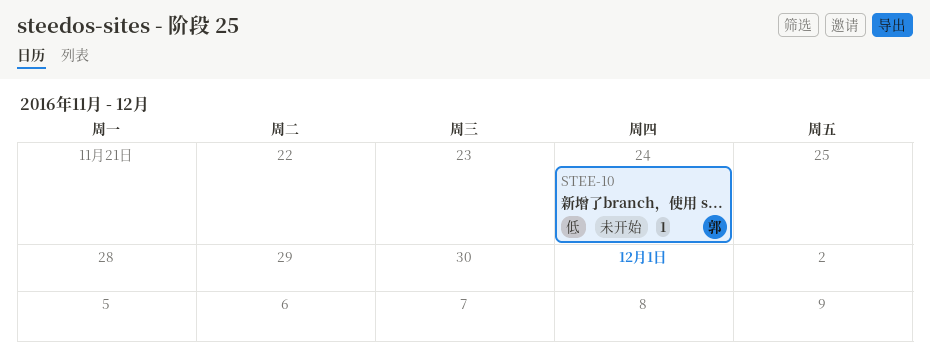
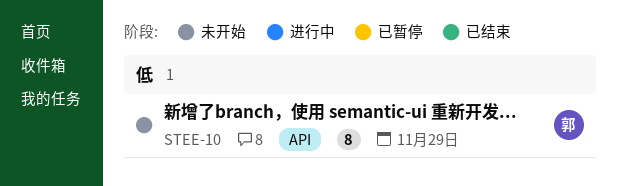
STEE-10, estimate: 1 -> 8
STEE-10, due: Nov 24 -> Nov 29

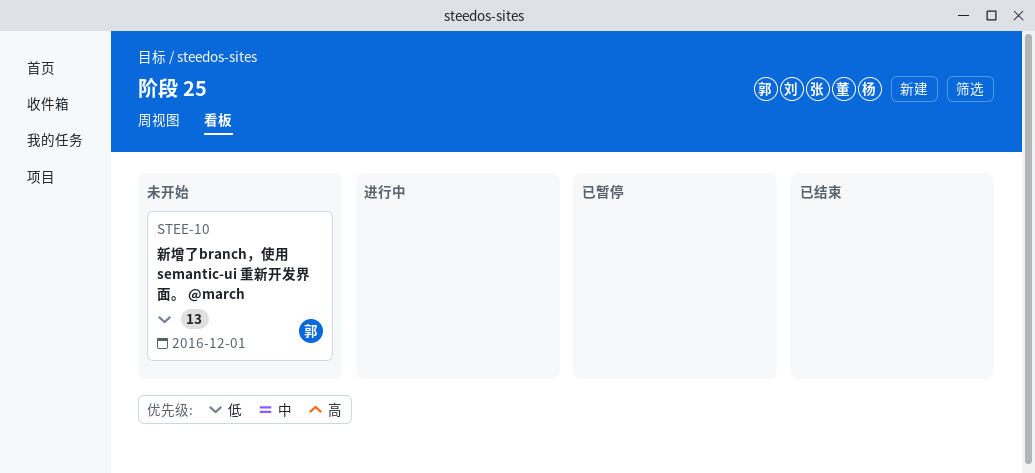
STEE-10, estimate: 8 -> 13
STEE-10, due: Nov 29 -> Dec 1

